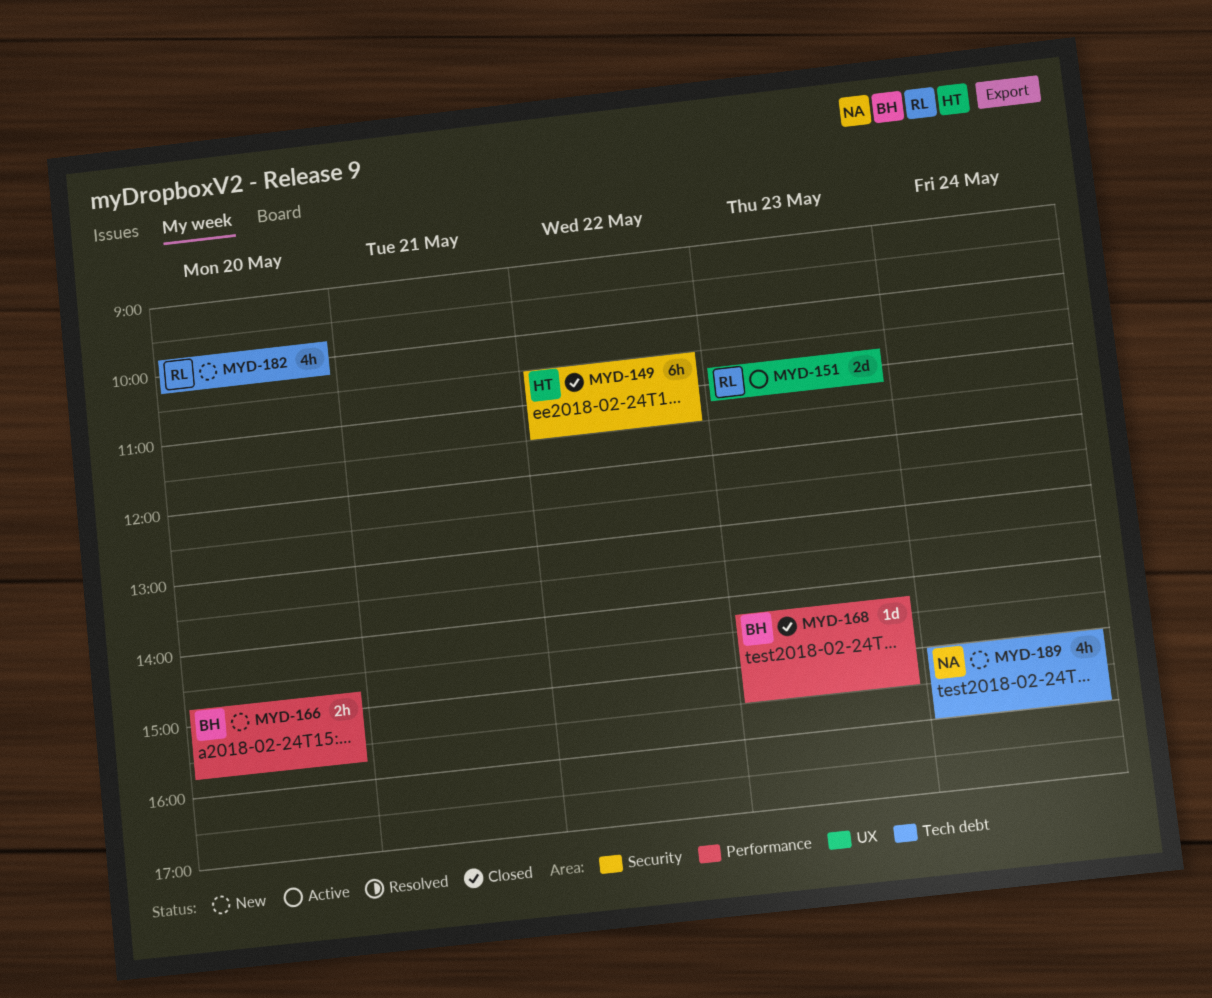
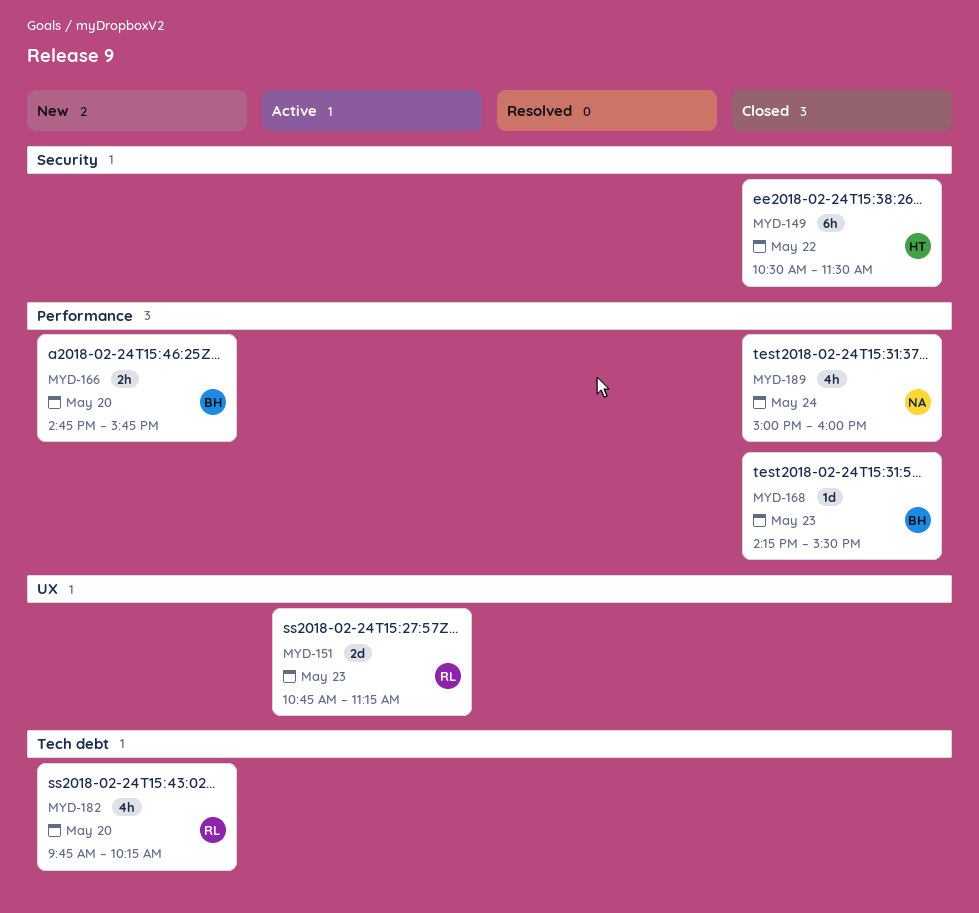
MYD-189, status: New -> Closed
MYD-189, label: Tech debt -> Performance

